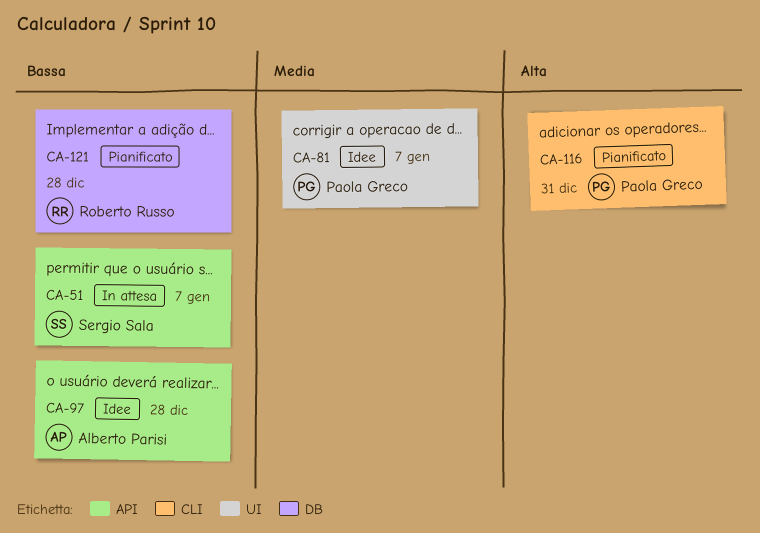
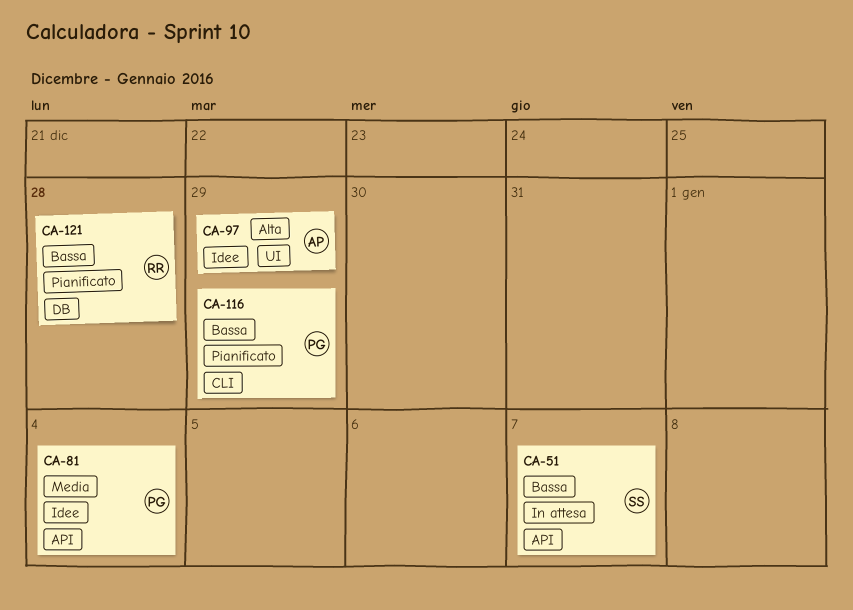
CA-81, label: UI -> API
CA-81, due: Jan 7 -> Jan 4
CA-97, priority: Bassa -> Alta
CA-97, label: API -> UI
CA-97, due: Dec 28 -> Dec 29
CA-116, priority: Alta -> Bassa
CA-116, due: Dec 31 -> Dec 29

